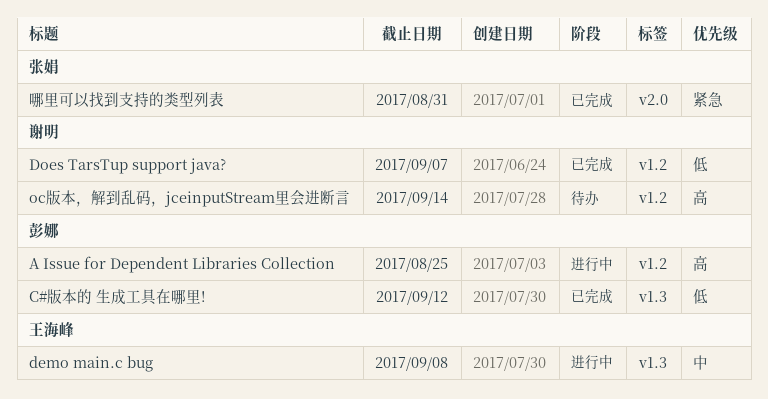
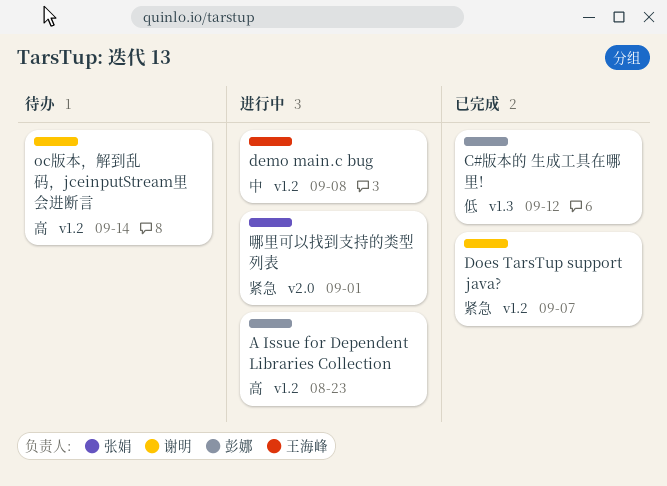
A Issue for Dependent Libraries Collection, due: Aug 25 -> Aug 23
demo main.c bug, label: v1.3 -> v1.2
Does TarsTup support java?, priority: 低 -> 紧急
哪里可以找到支持的类型列表, status: 已完成 -> 进行中
哪里可以找到支持的类型列表, due: Aug 31 -> Sep 1

